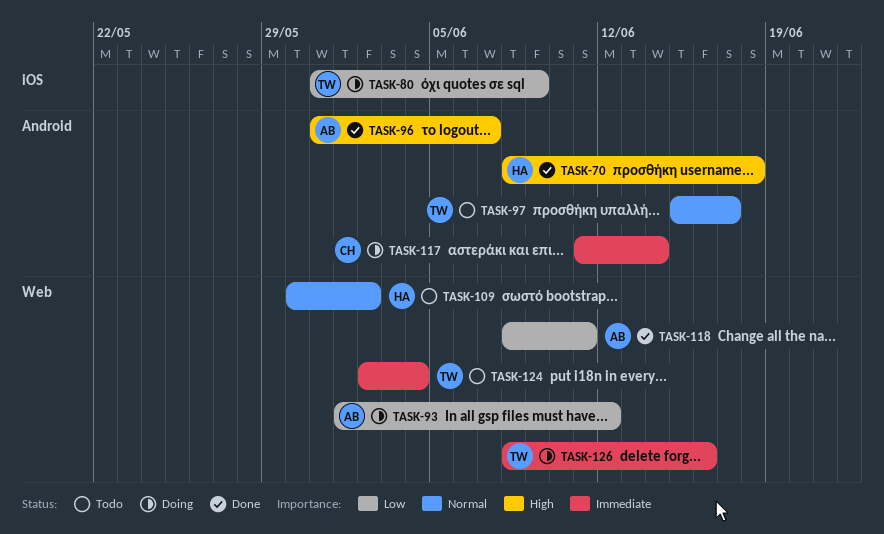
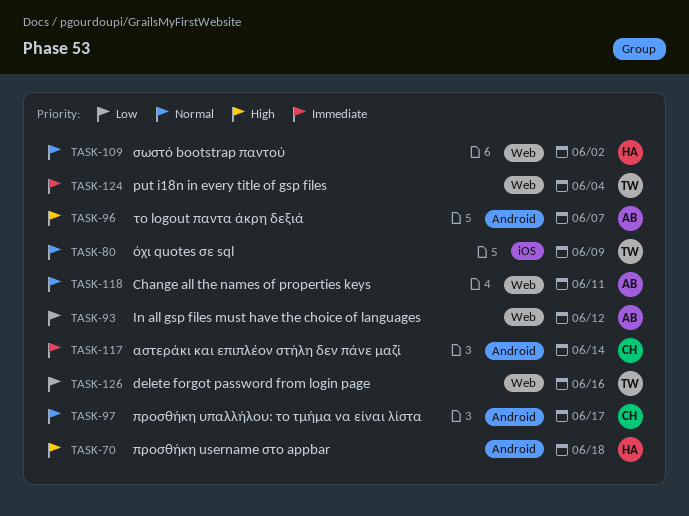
TASK-80, priority: Low -> Normal
TASK-97, owner: TW -> CH
TASK-118, priority: Low -> Normal
TASK-126, priority: Immediate -> Low

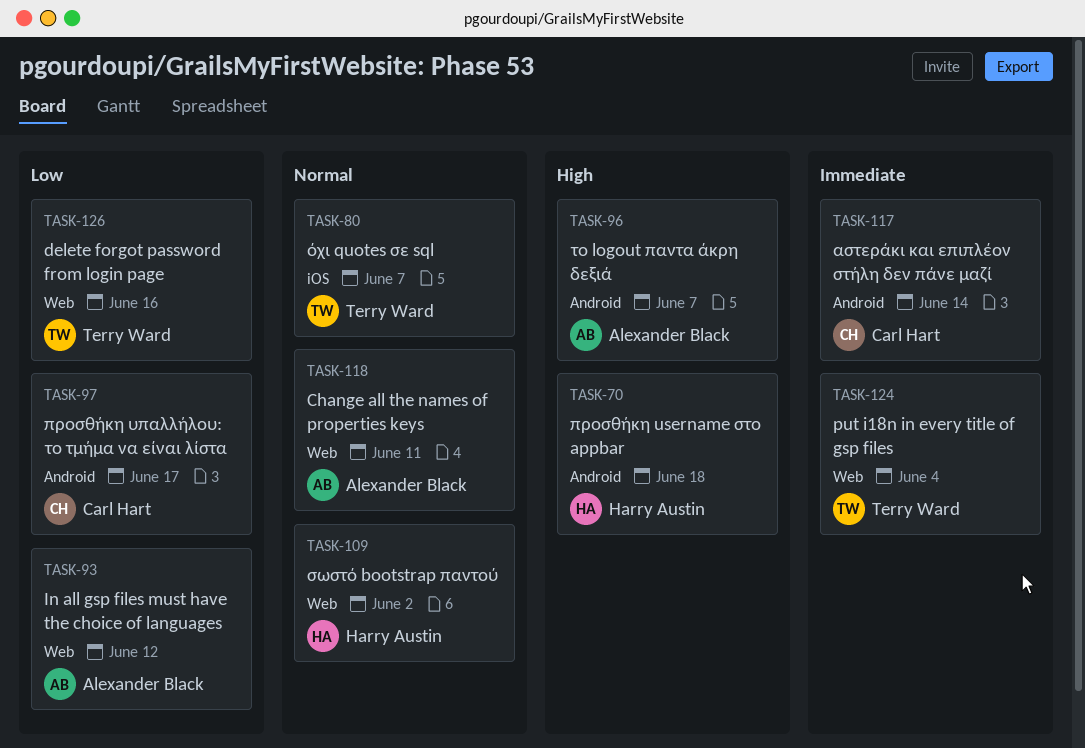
TASK-80, due: Jun 9 -> Jun 7
TASK-97, priority: Normal -> Low

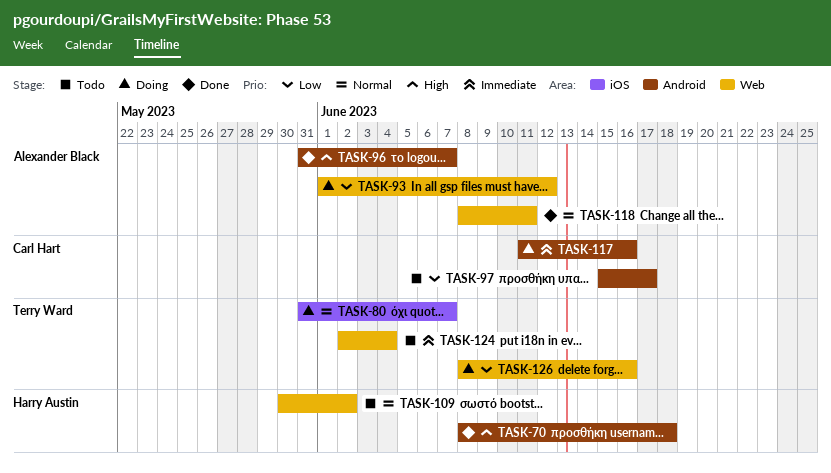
TASK-117, due: Jun 14 -> Jun 16

